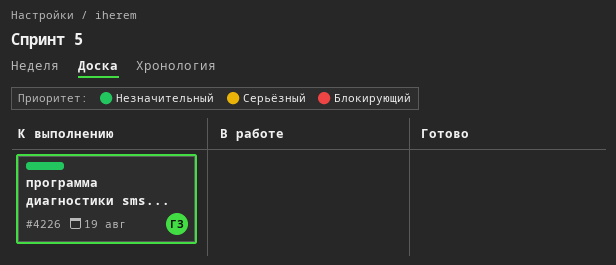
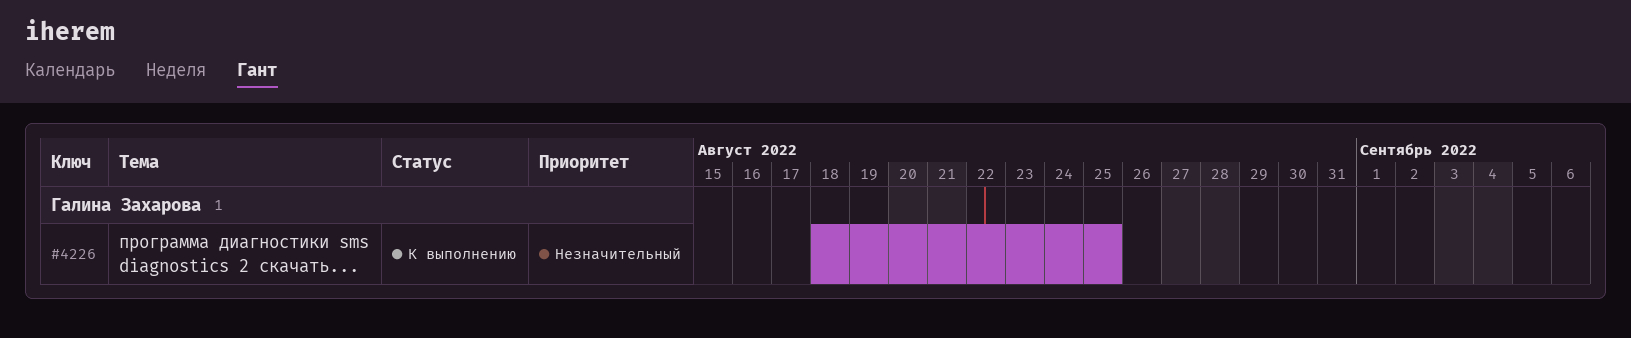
#4226, due: Aug 19 -> Aug 25

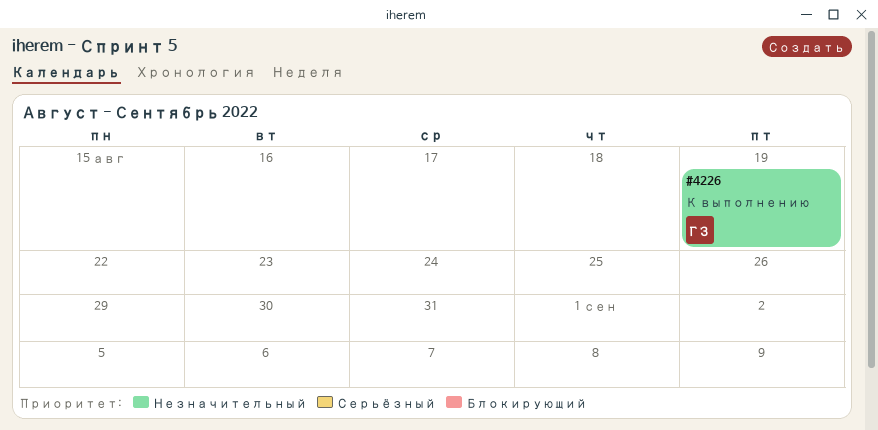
#4226, due: Aug 25 -> Aug 19

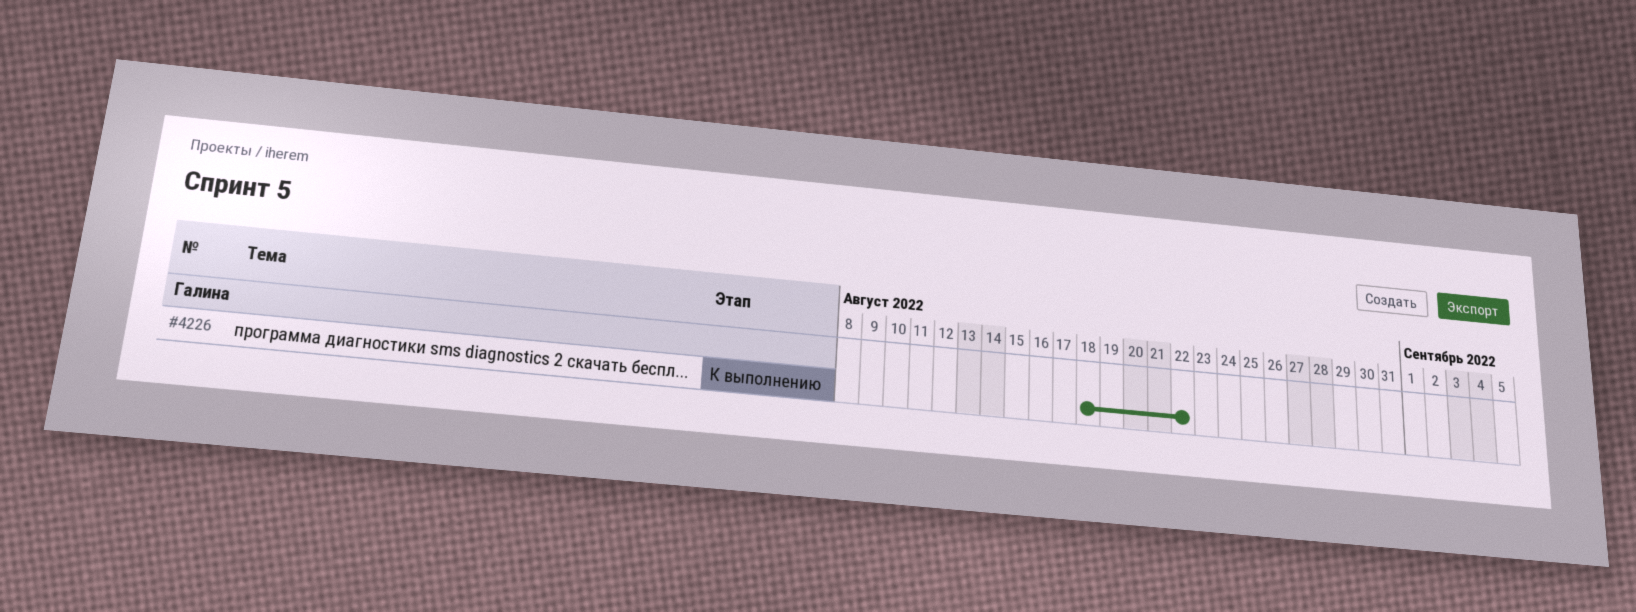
#4226, due: Aug 19 -> Aug 22

